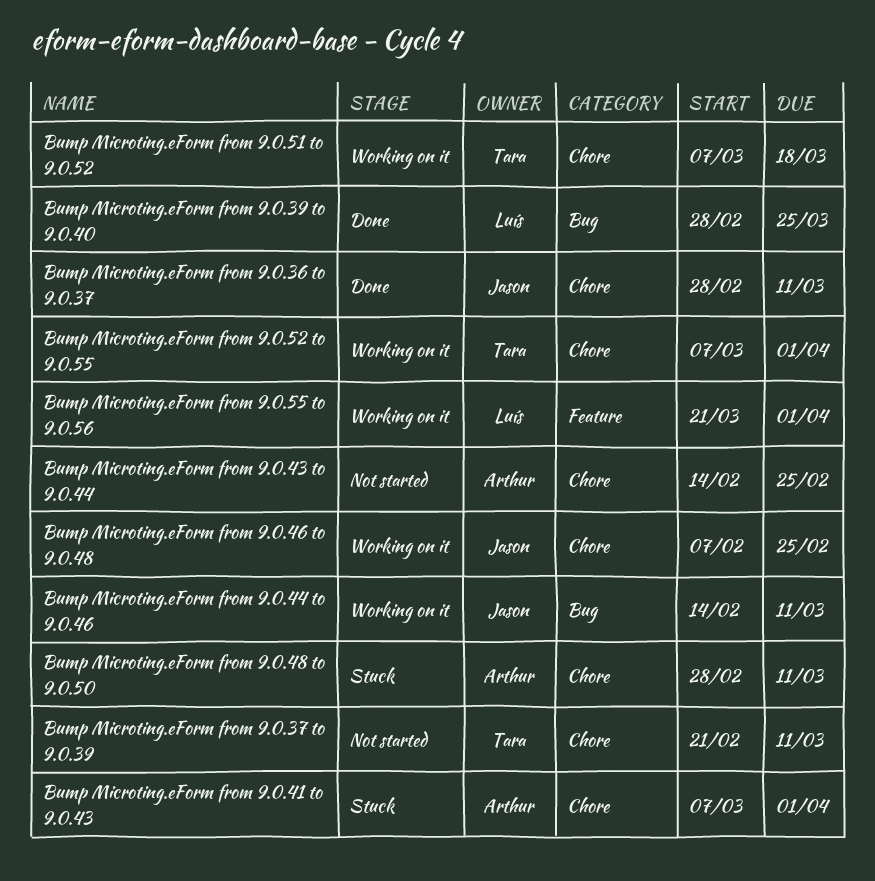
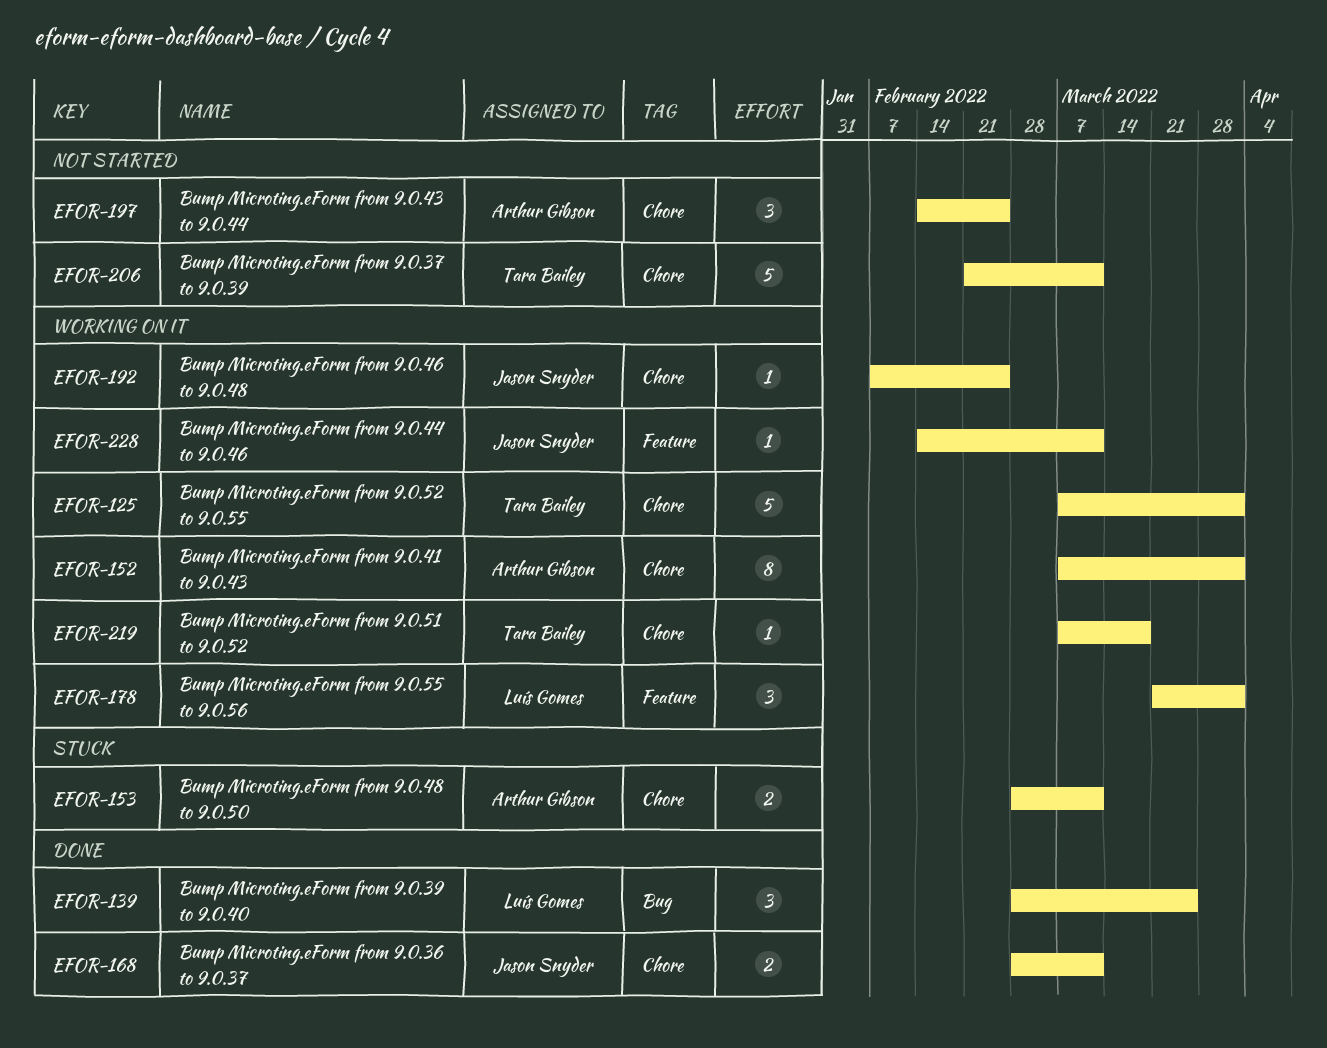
Bump Microting.eForm from 9.0.41 to 9.0.43, status: Stuck -> Working on it
Bump Microting.eForm from 9.0.44 to 9.0.46, label: Bug -> Feature

